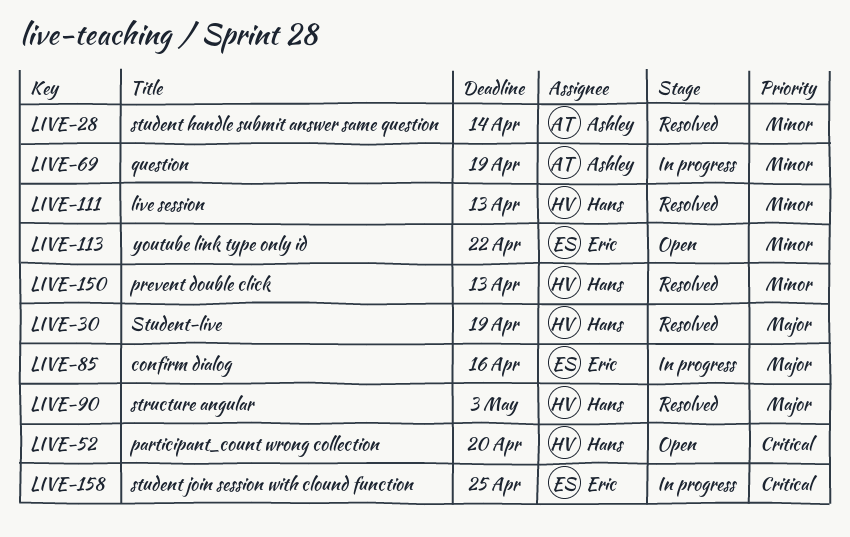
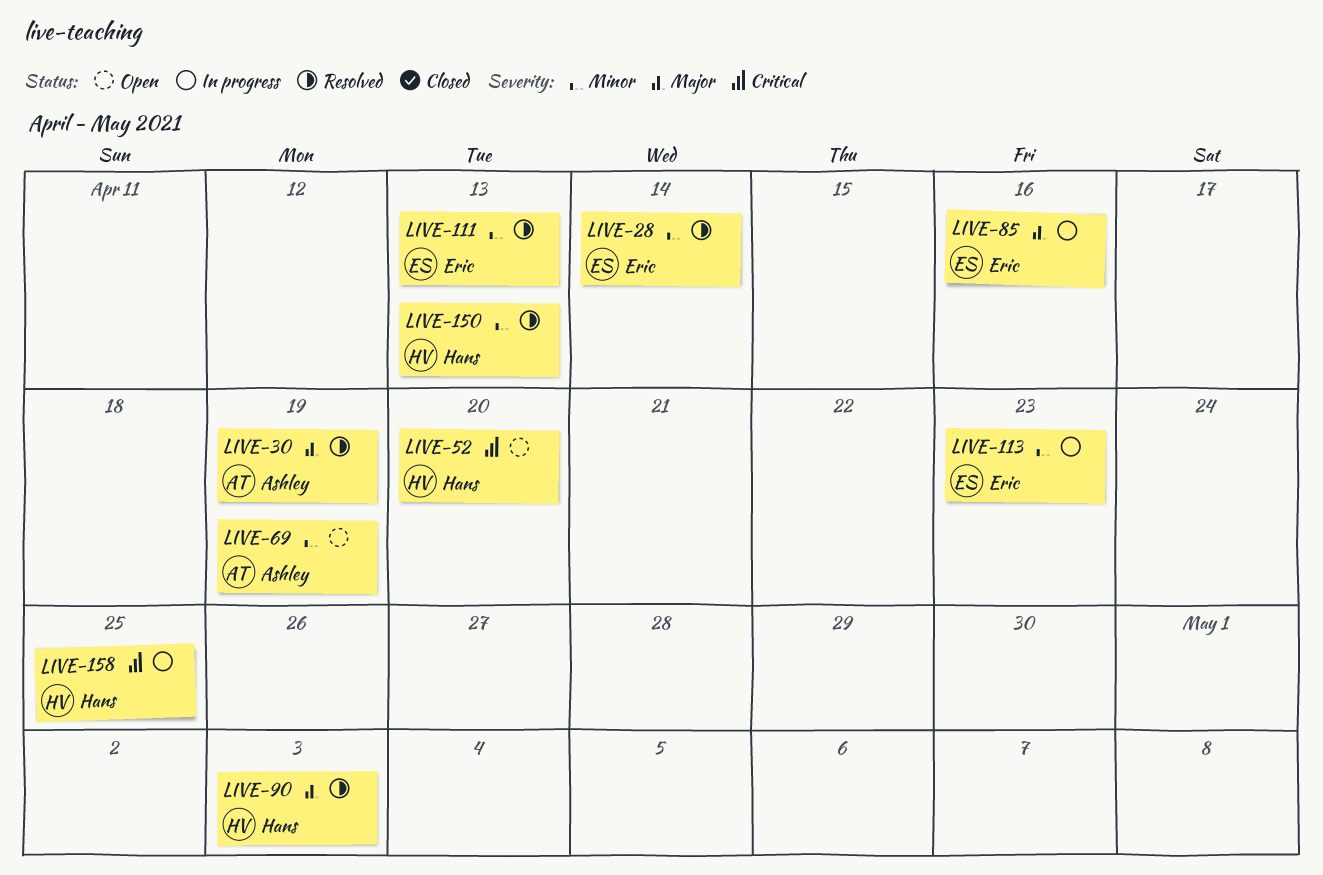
LIVE-28, owner: Ashley -> Eric
LIVE-30, owner: Hans -> Ashley
LIVE-69, status: In progress -> Open
LIVE-111, owner: Hans -> Eric
LIVE-113, status: Open -> In progress
LIVE-113, due: Apr 22 -> Apr 23
LIVE-158, owner: Eric -> Hans

